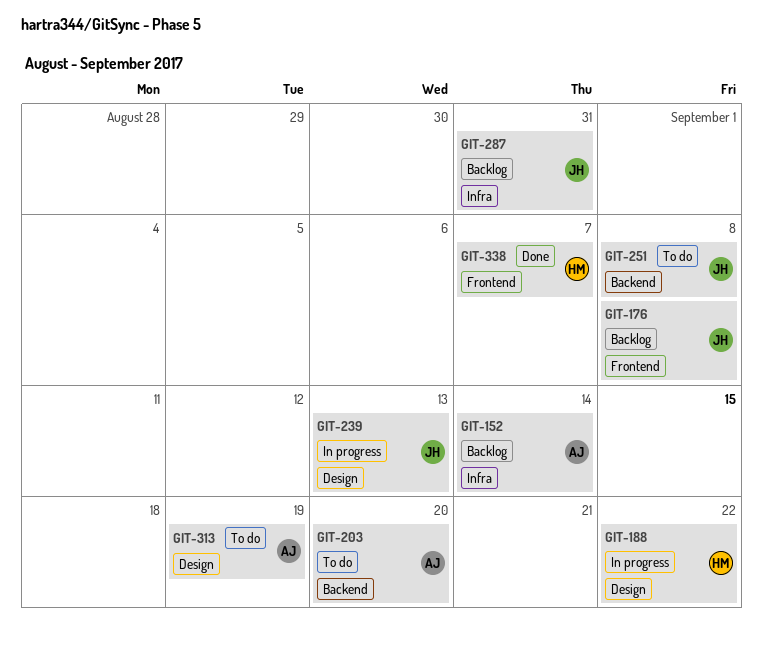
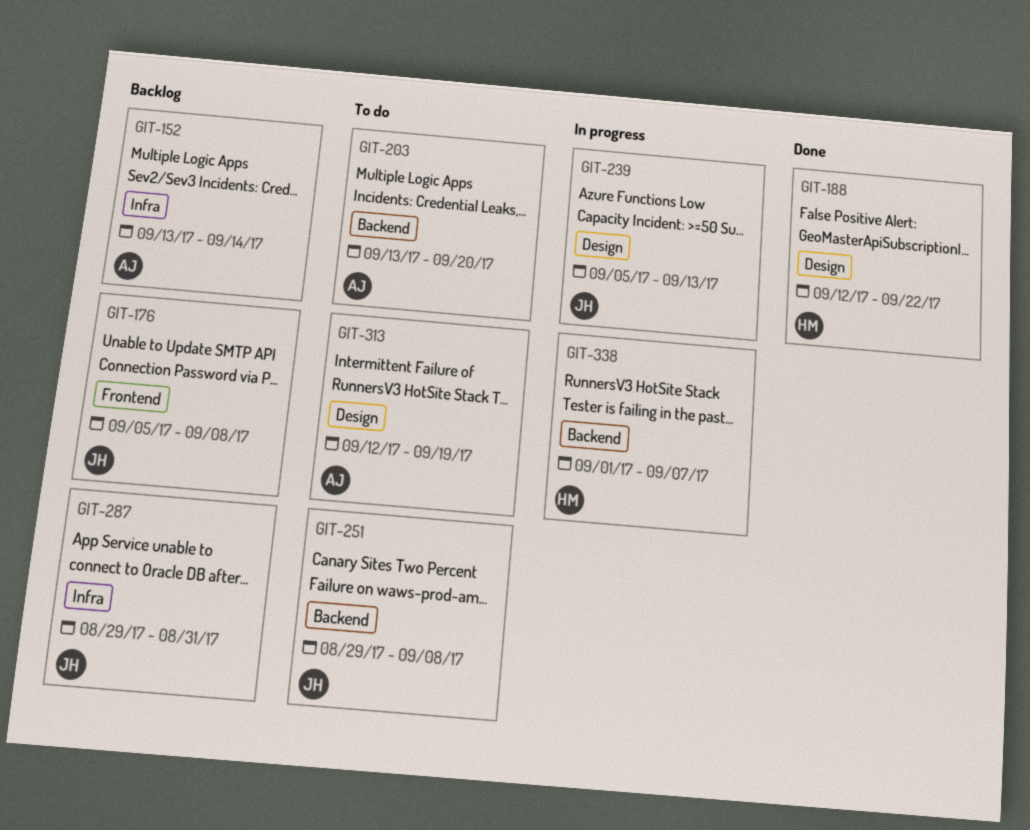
GIT-188, status: In progress -> Done
GIT-338, status: Done -> In progress
GIT-338, label: Frontend -> Backend

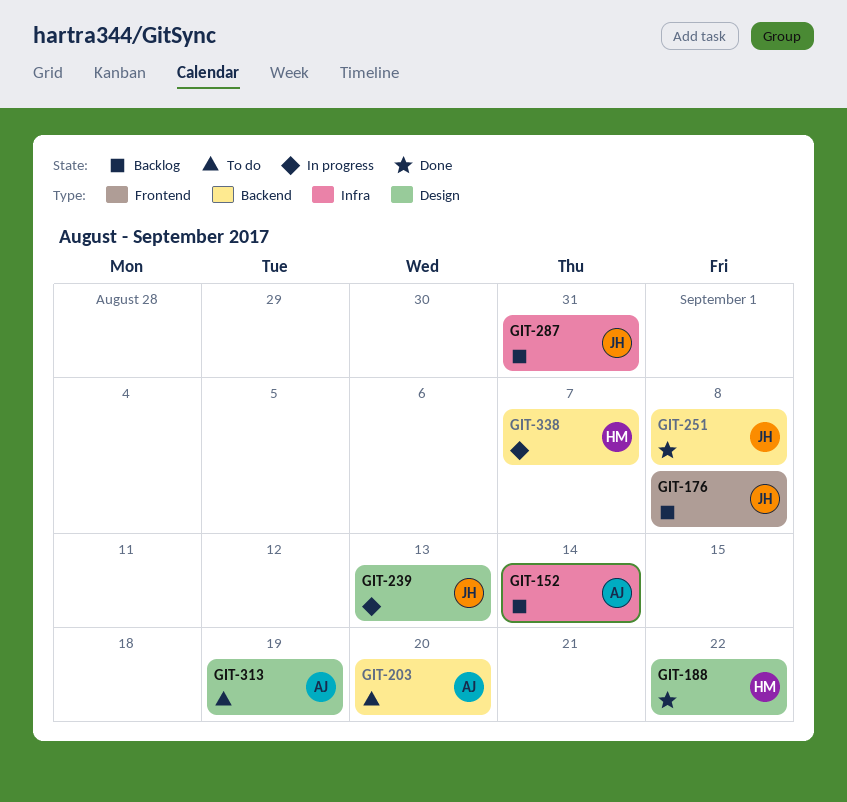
GIT-251, status: To do -> Done

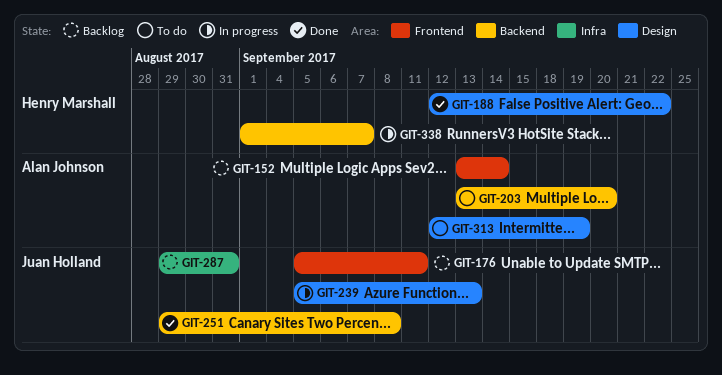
GIT-152, label: Infra -> Frontend
GIT-176, due: Sep 8 -> Sep 11

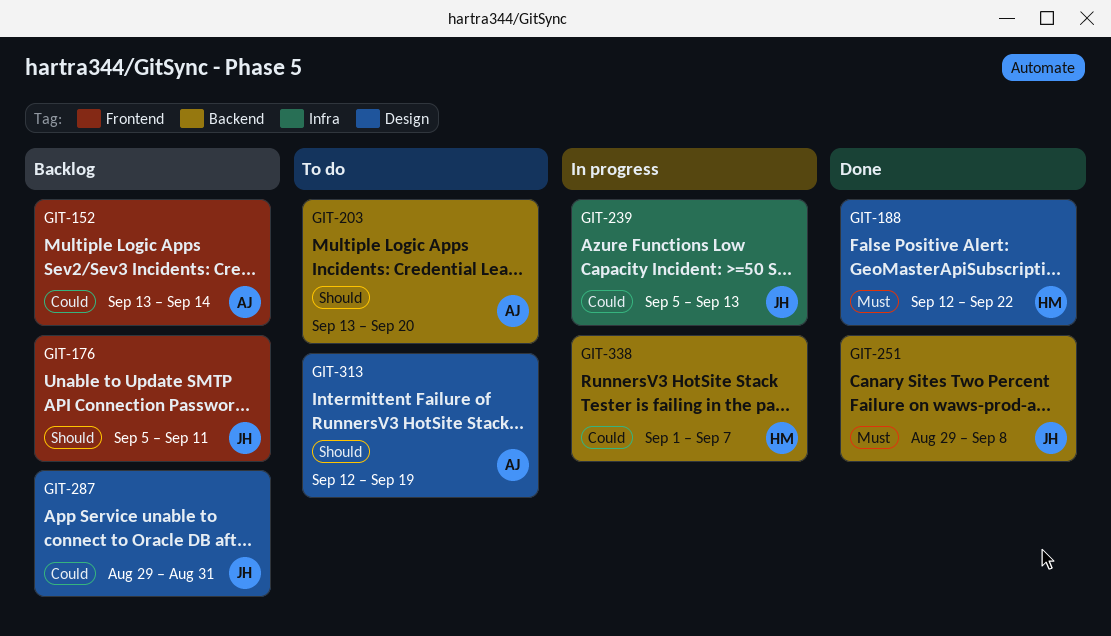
GIT-239, label: Design -> Infra
GIT-287, label: Infra -> Design

